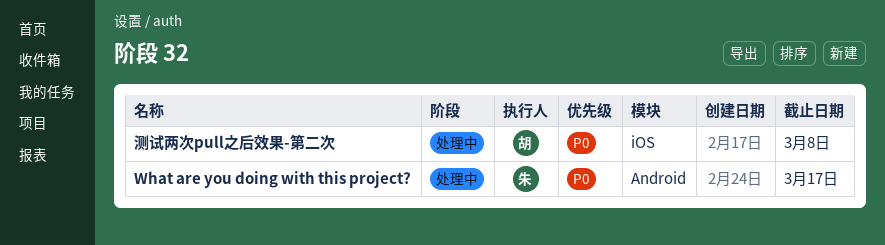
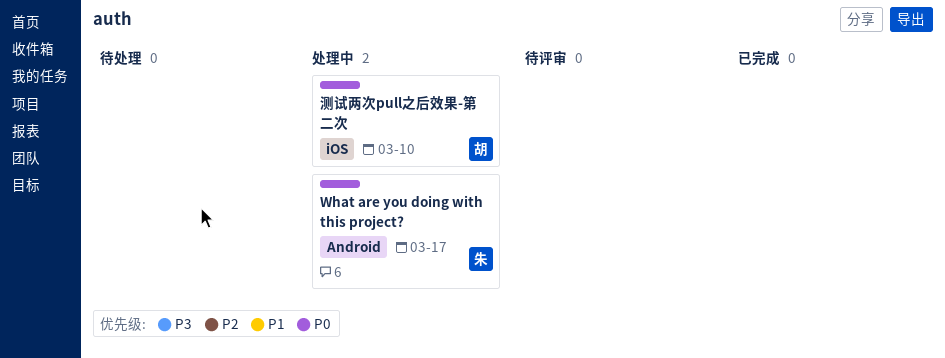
测试两次pull之后效果-第二次, due: Mar 8 -> Mar 10

